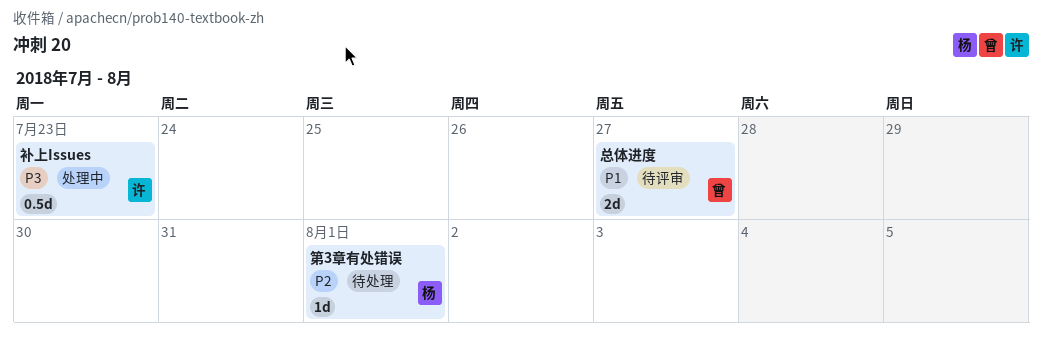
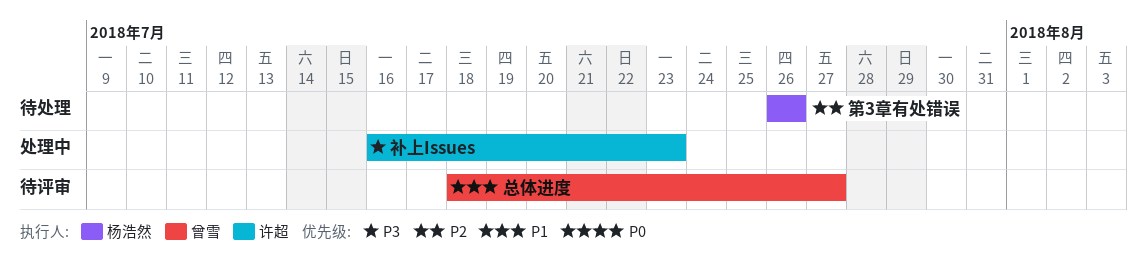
第3章有处错误, due: Aug 1 -> Jul 26

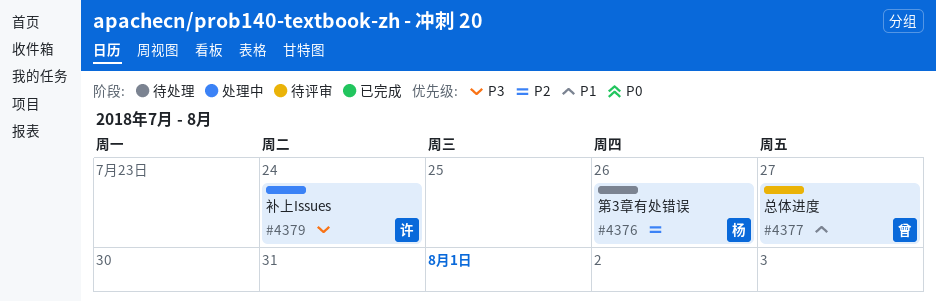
补上Issues, due: Jul 23 -> Jul 24

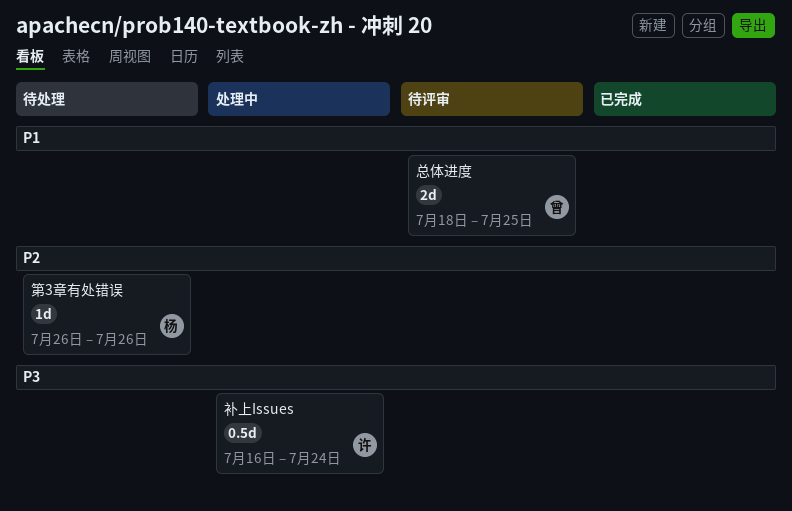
总体进度, due: Jul 27 -> Jul 25

